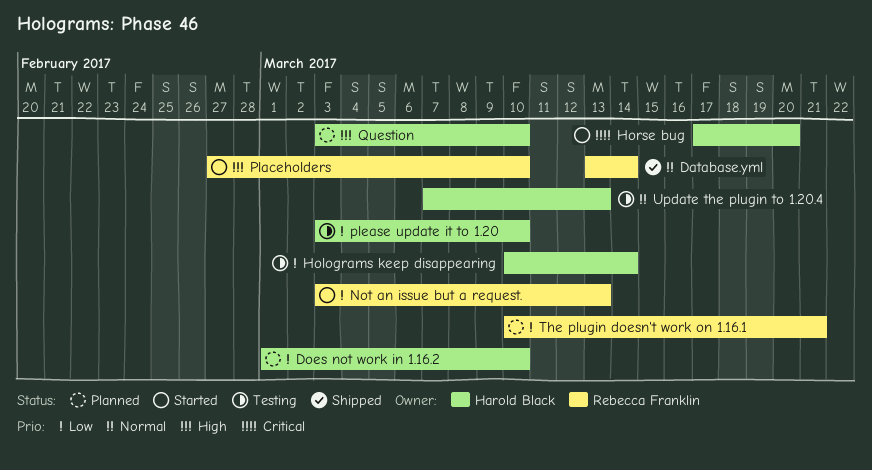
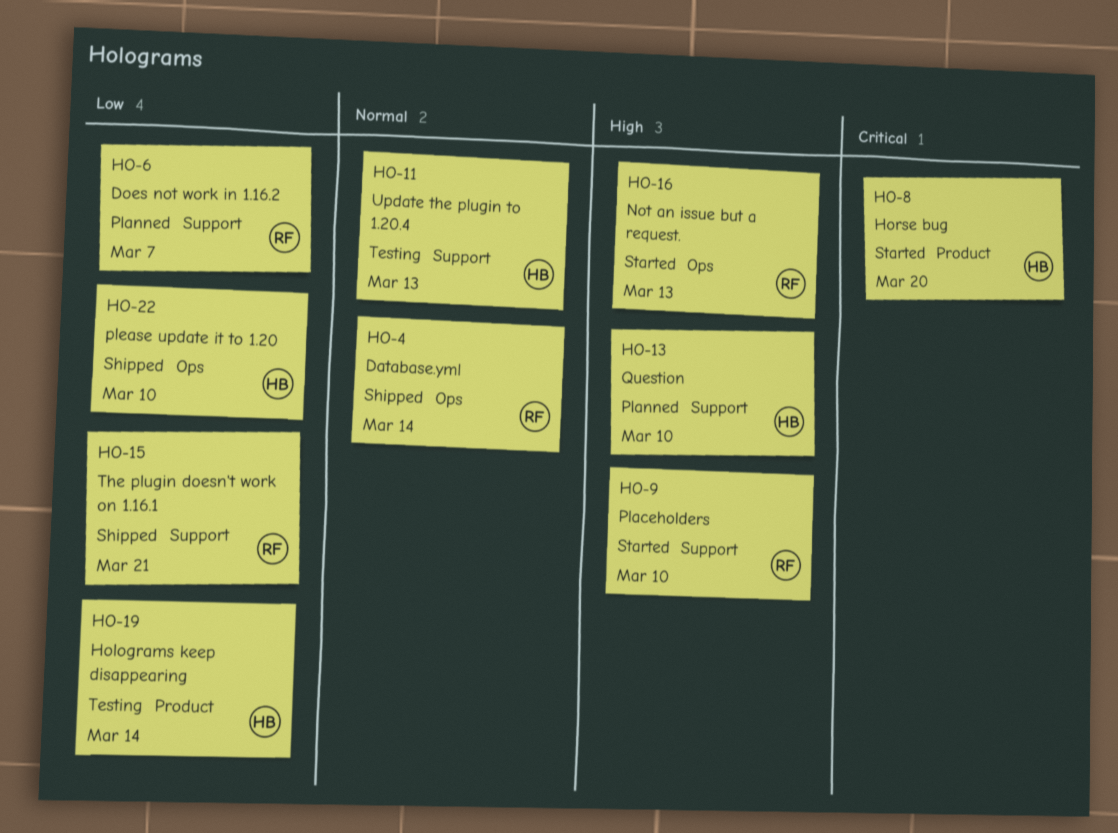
Does not work in 1.16.2, owner: Harold Black -> Rebecca Franklin
Does not work in 1.16.2, due: Mar 10 -> Mar 7
Not an issue but a request., priority: Low -> High
please update it to 1.20, status: Testing -> Shipped
The plugin doesn't work on 1.16.1, status: Planned -> Shipped

